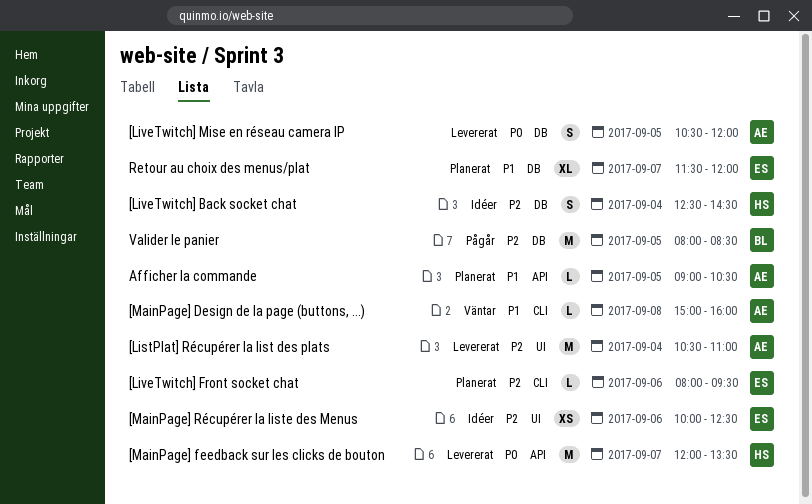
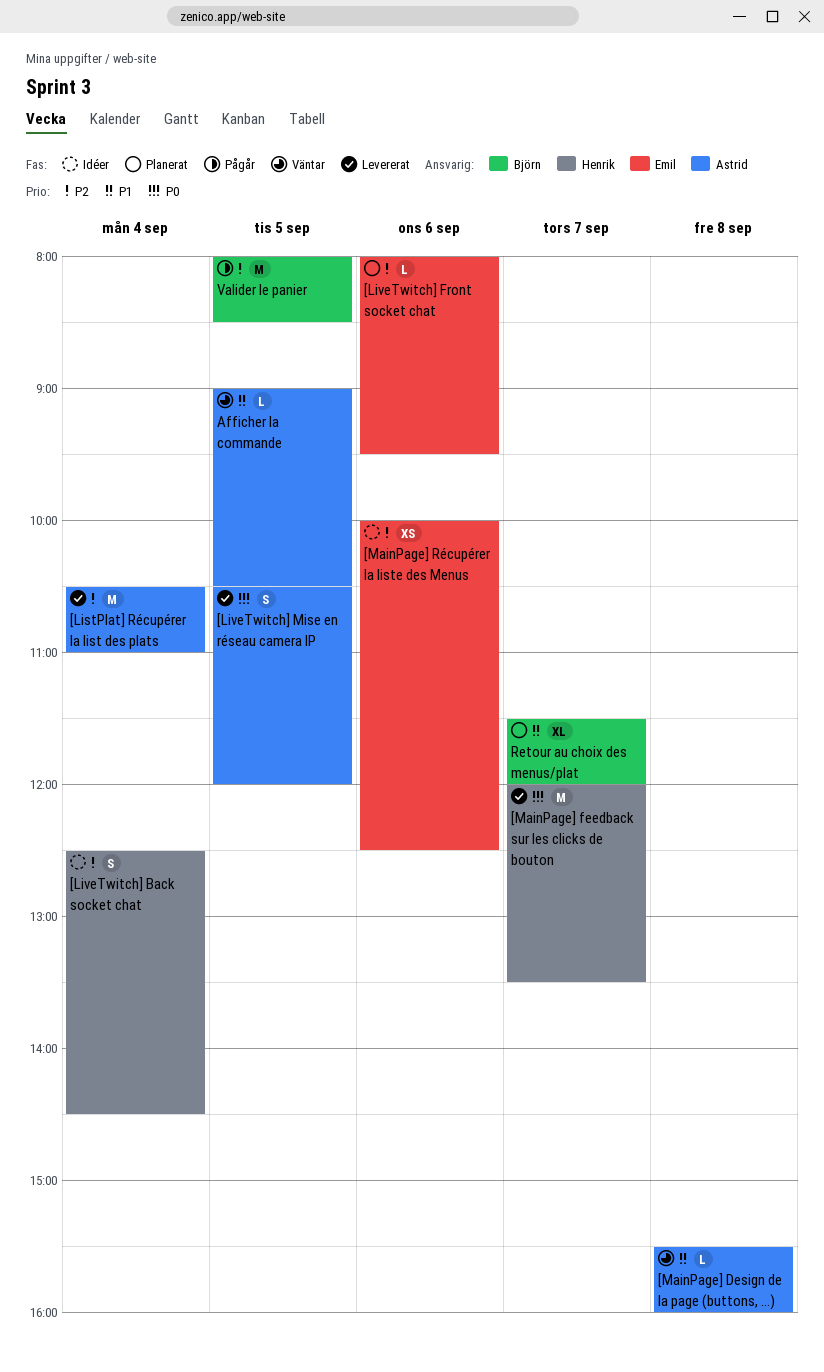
[MainPage] Design de la page (buttons, ...), begins: 15:00 -> 15:30
Afficher la commande, status: Planerat -> Väntar
Retour au choix des menus/plat, owner: Emil -> Björn

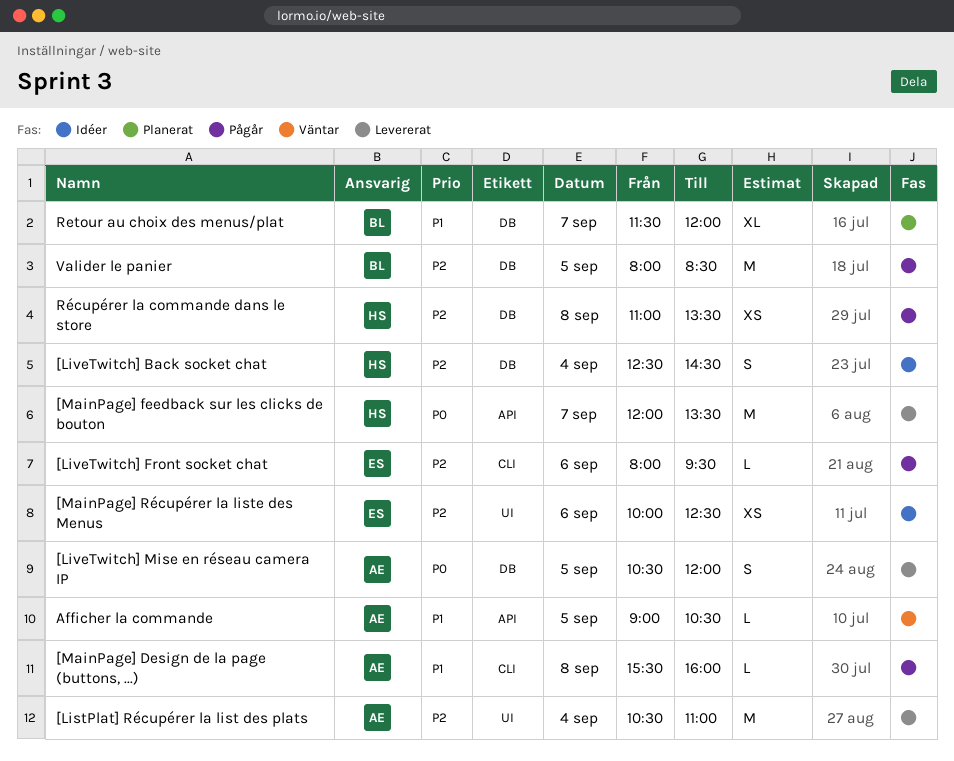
[LiveTwitch] Front socket chat, status: Planerat -> Pågår
[MainPage] Design de la page (buttons, ...), status: Väntar -> Pågår
Récupérer la commande dans le store: none -> present

